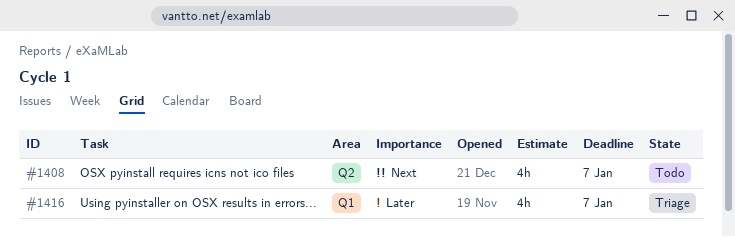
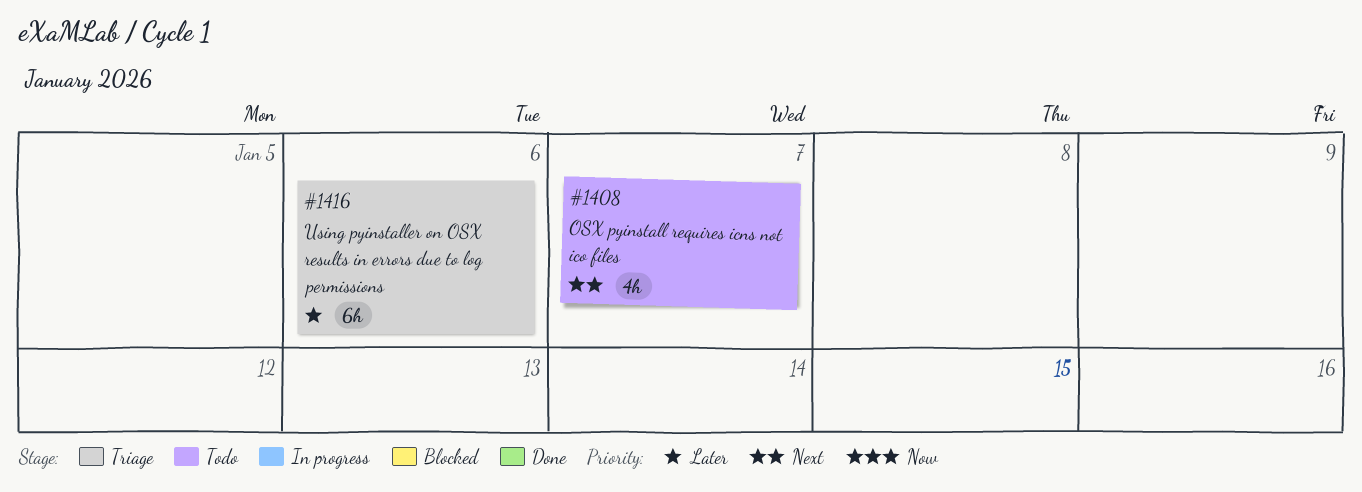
#1416, estimate: 4h -> 6h
#1416, due: Jan 7 -> Jan 6

